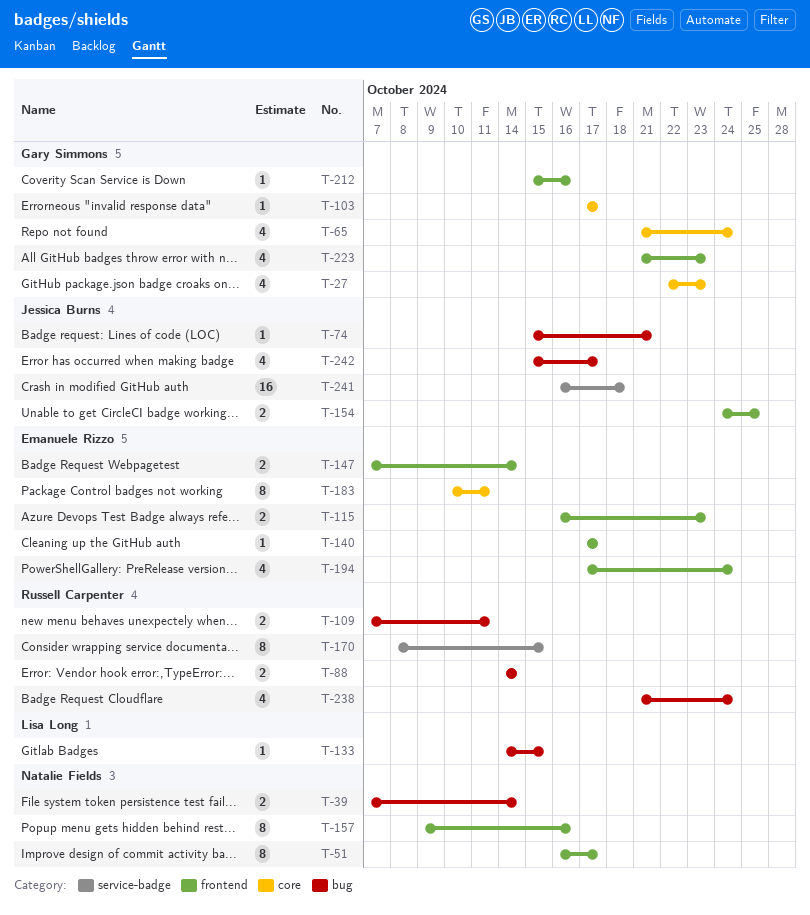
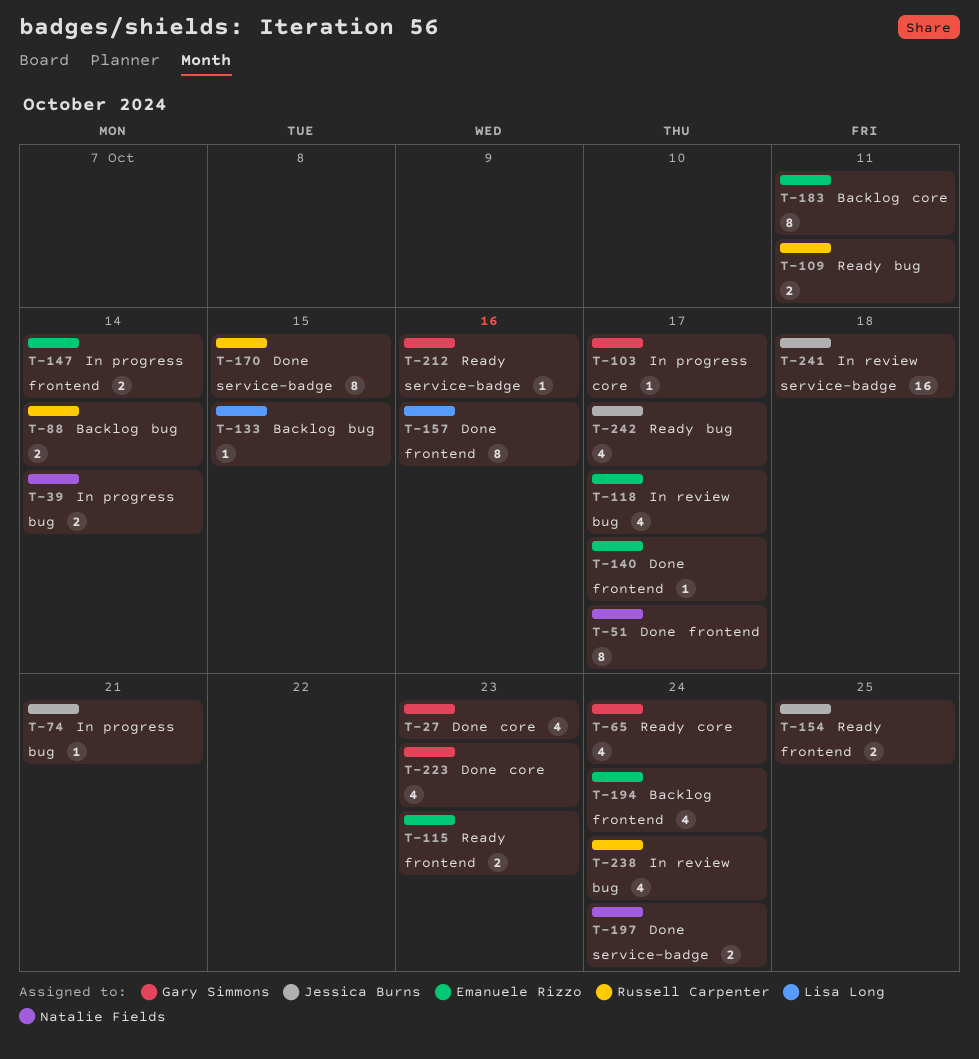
T-118: none -> present
T-157, owner: Natalie Fields -> Lisa Long
T-197: none -> present
T-212, label: frontend -> service-badge
T-223, label: frontend -> core

